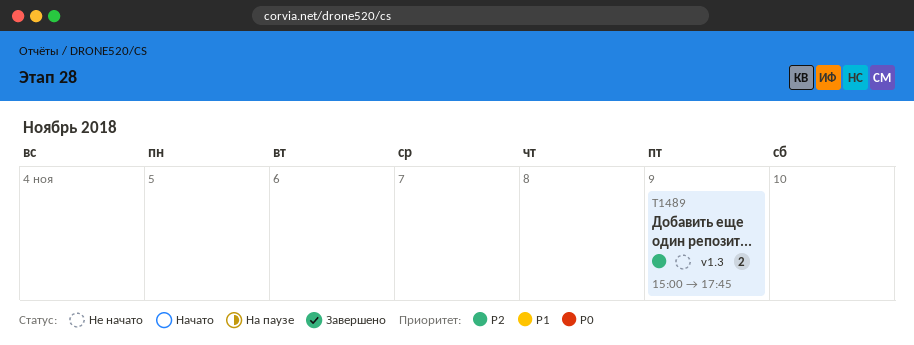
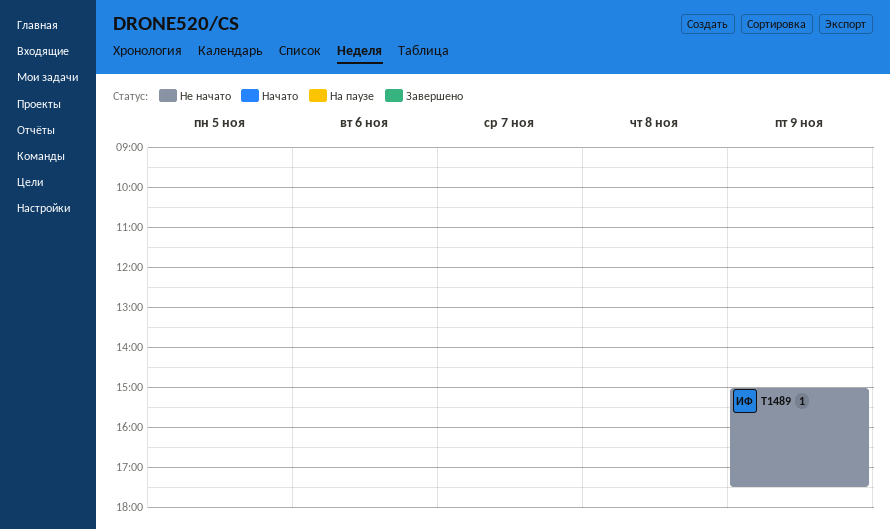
T1489, estimate: 2 -> 1
T1489, ends: 17:45 -> 17:30

